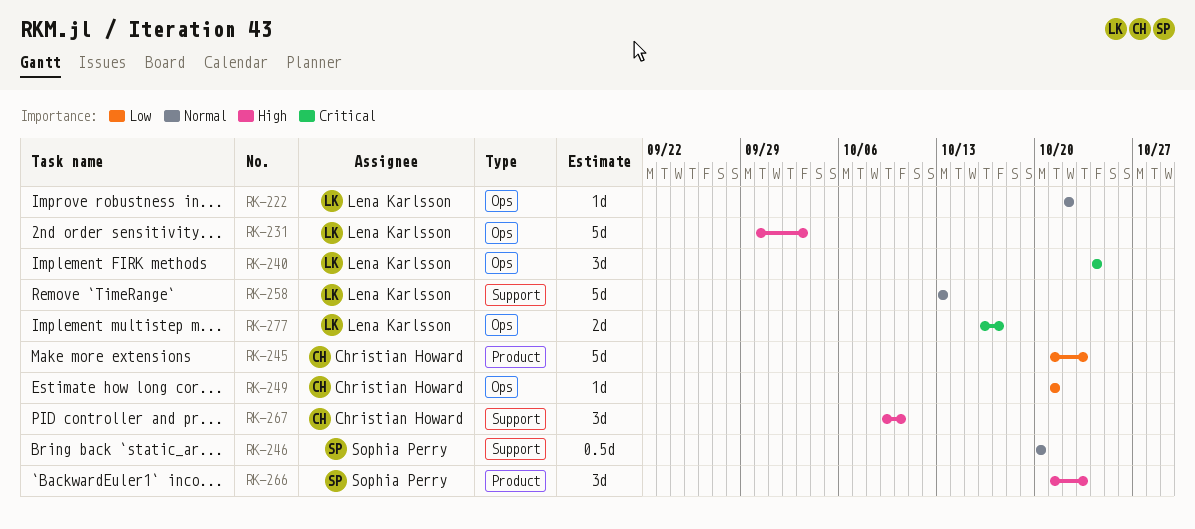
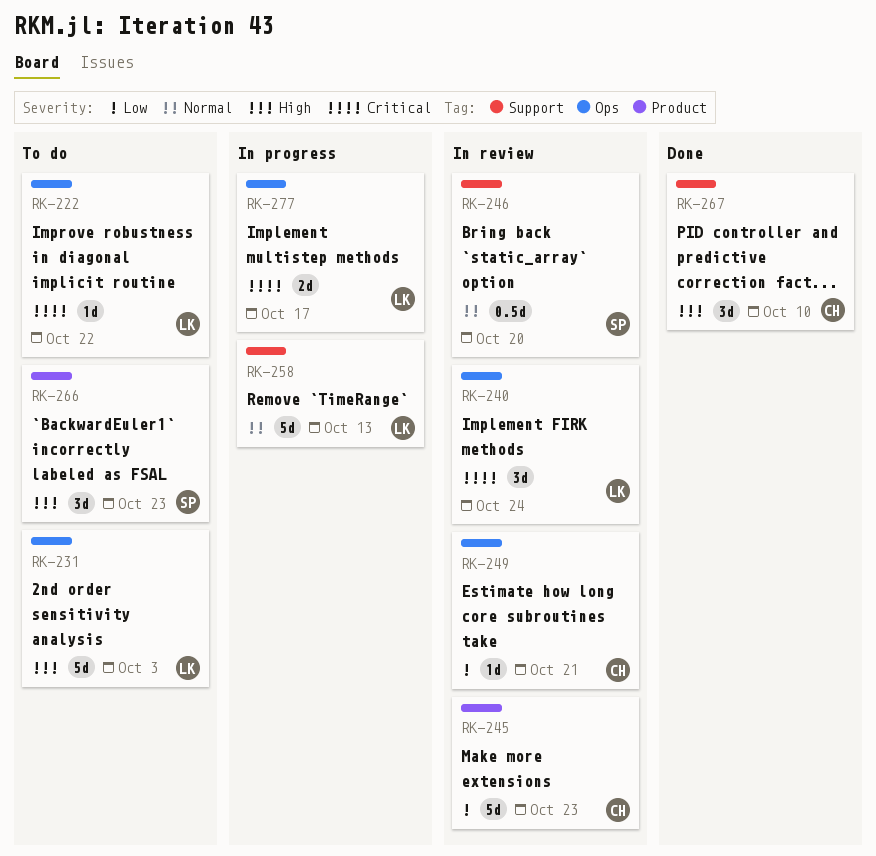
RK-222, priority: Normal -> Critical

